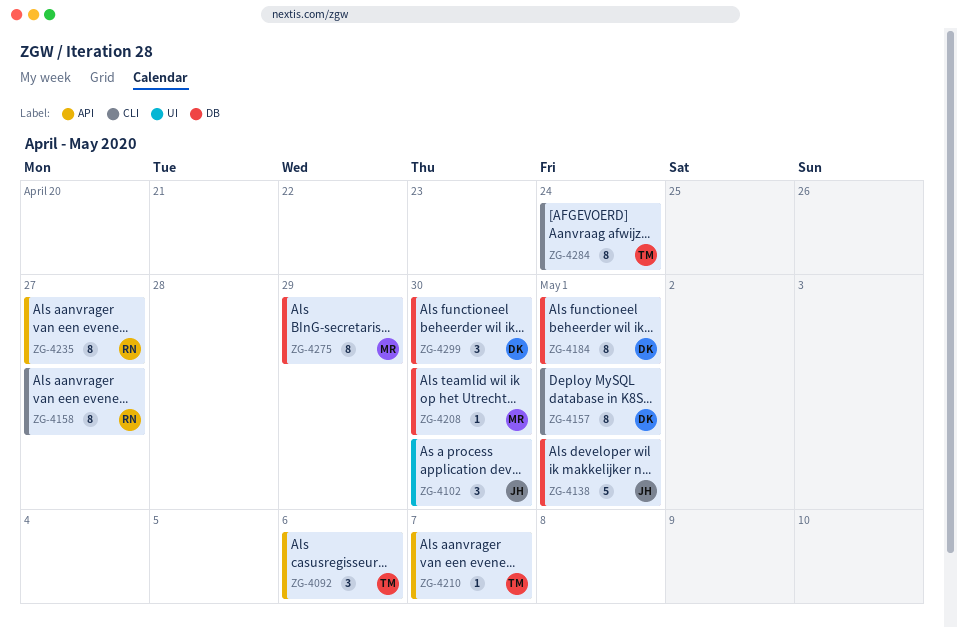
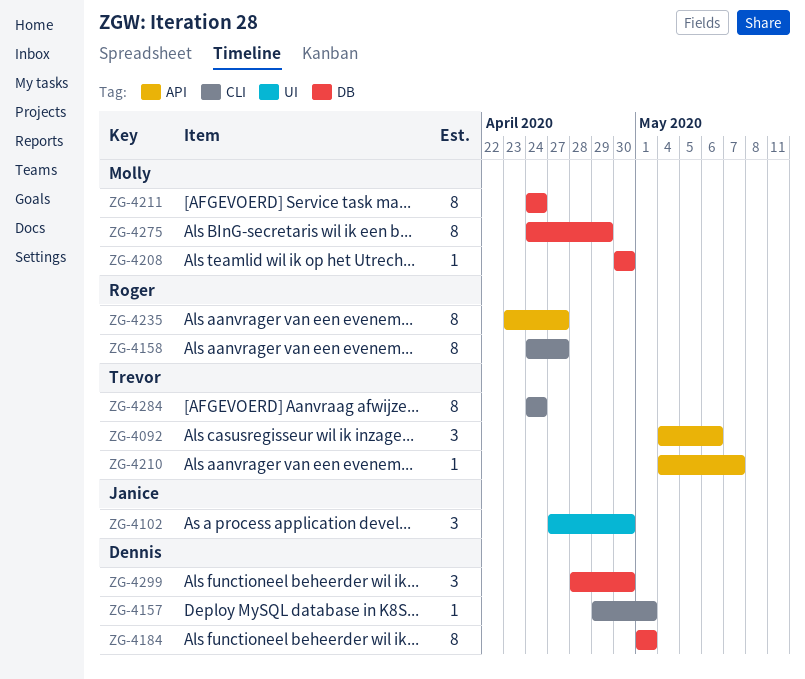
ZG-4138: present -> none
ZG-4157, estimate: 8 -> 1
ZG-4211: none -> present

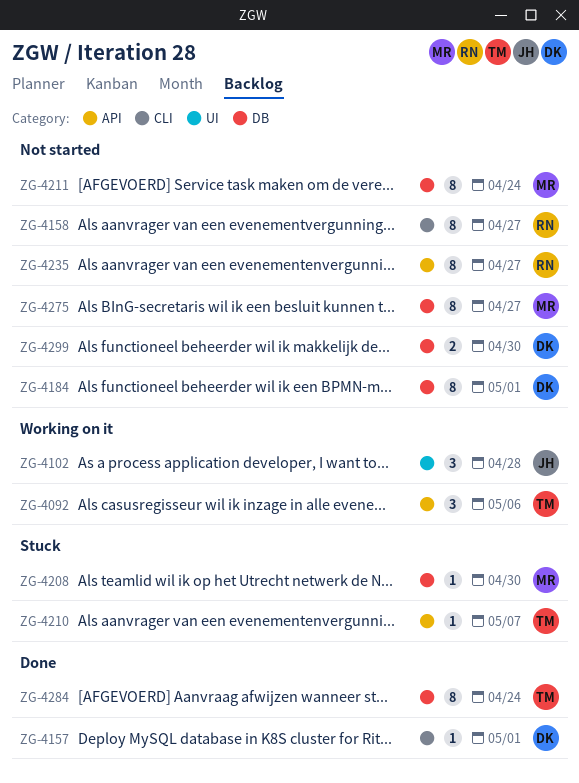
ZG-4102, due: Apr 30 -> Apr 28
ZG-4275, due: Apr 29 -> Apr 27
ZG-4284, label: CLI -> DB
ZG-4299, estimate: 3 -> 2

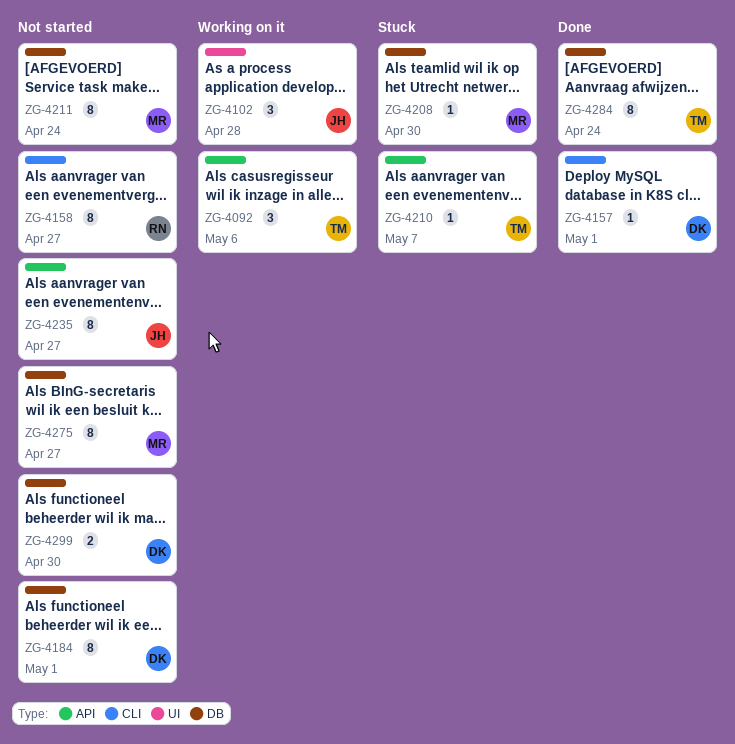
ZG-4235, owner: RN -> JH

